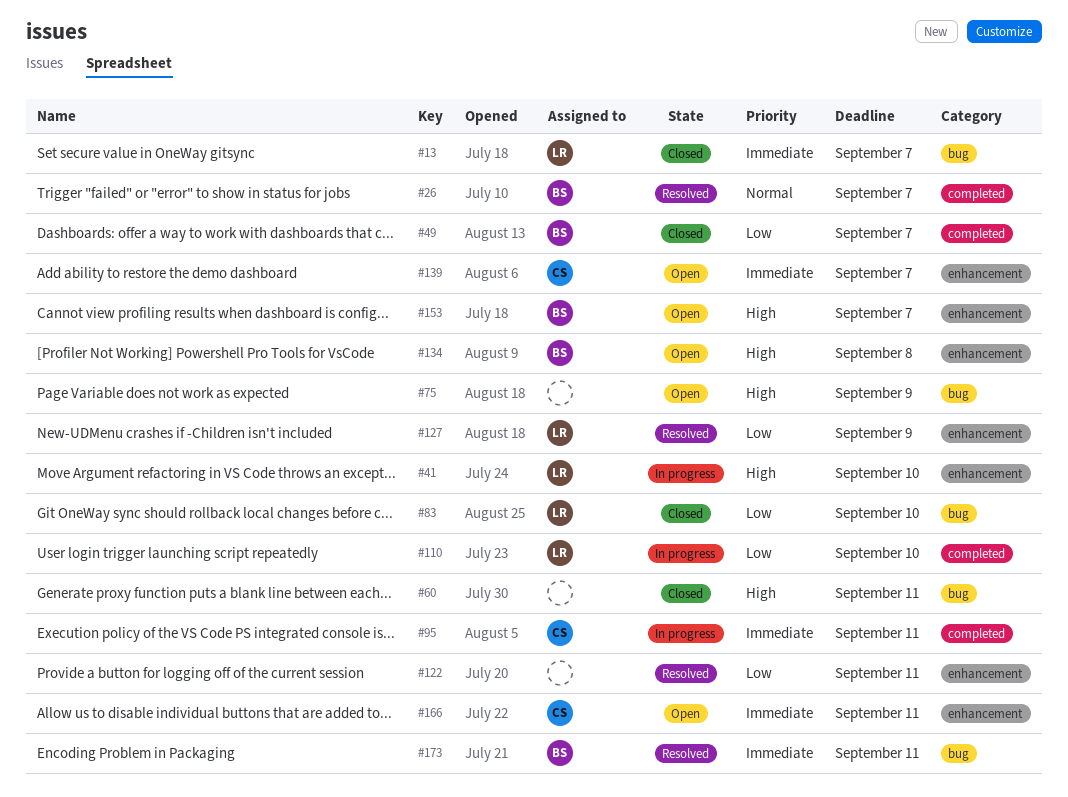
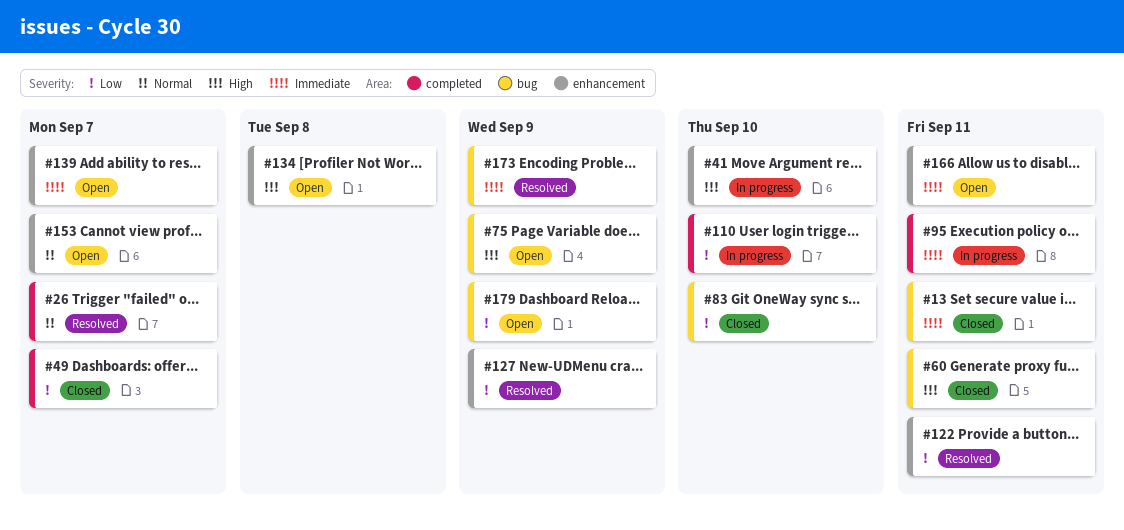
#13, due: Sep 7 -> Sep 11
#153, priority: High -> Normal
#173, due: Sep 11 -> Sep 9
#179: none -> present

